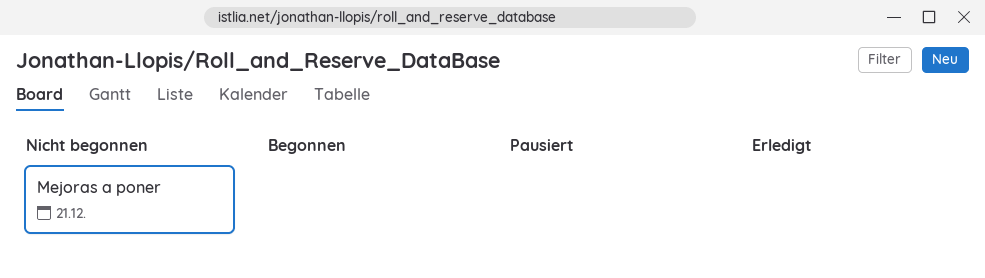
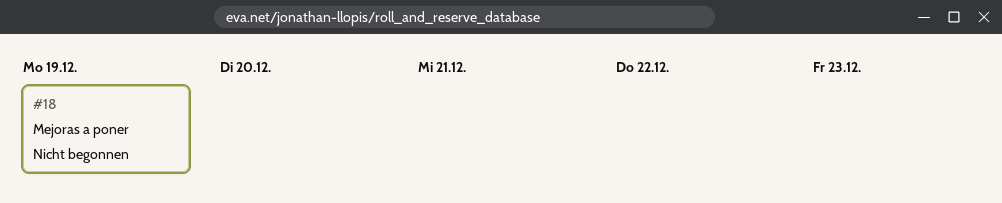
Mejoras a poner, due: Dec 21 -> Dec 19

